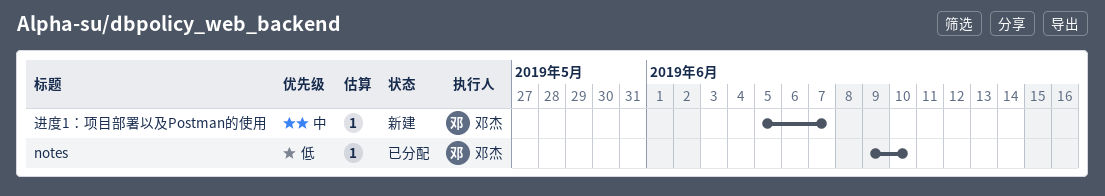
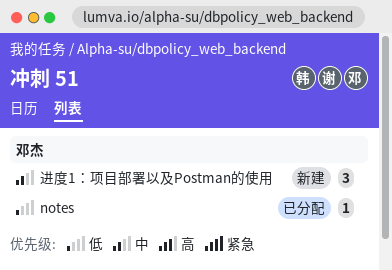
进度1：项目部署以及Postman的使用, estimate: 1 -> 3

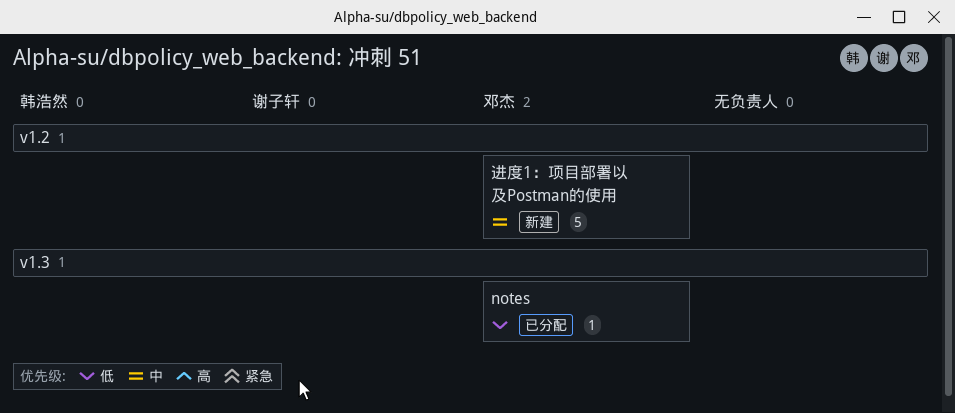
进度1：项目部署以及Postman的使用, estimate: 3 -> 5

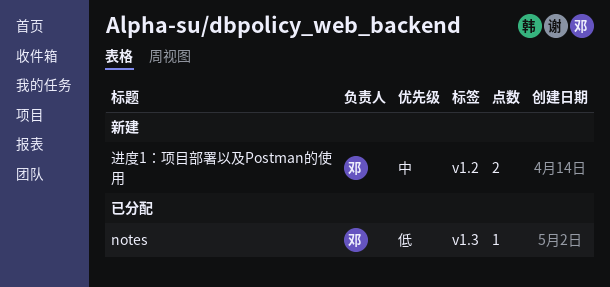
进度1：项目部署以及Postman的使用, estimate: 5 -> 2

